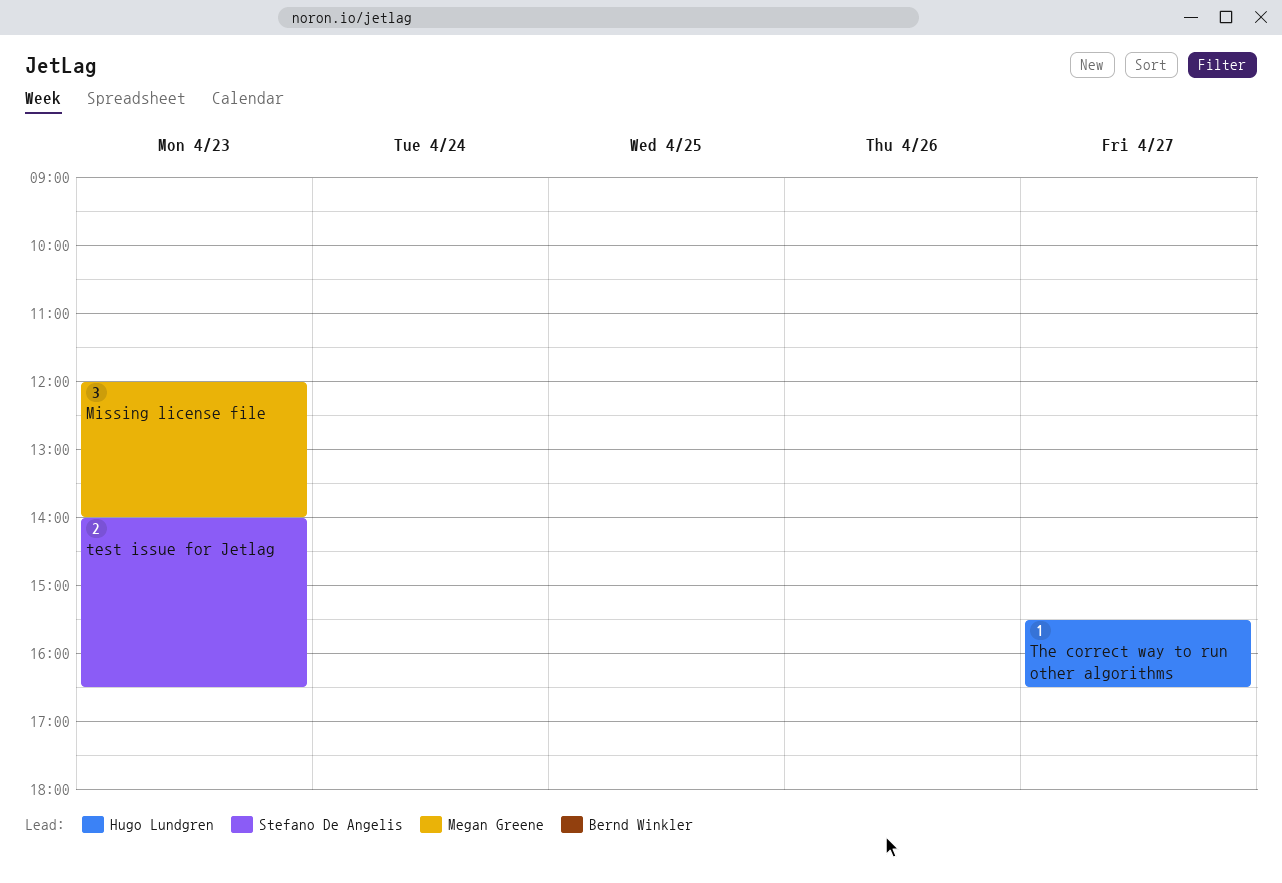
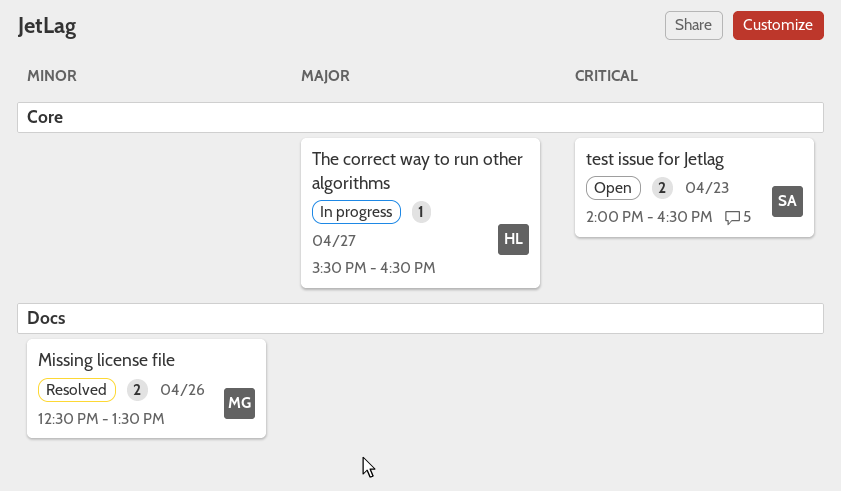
Missing license file, estimate: 3 -> 2
Missing license file, day: Apr 23 -> Apr 26
Missing license file, begins: 12:00 -> 12:30
Missing license file, ends: 14:00 -> 13:30

